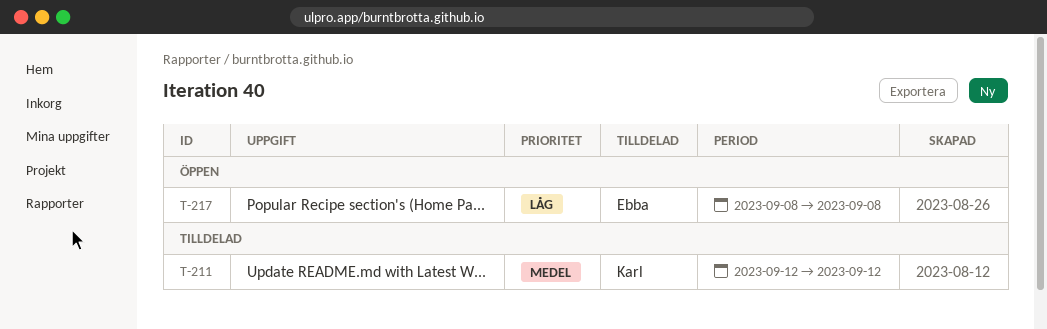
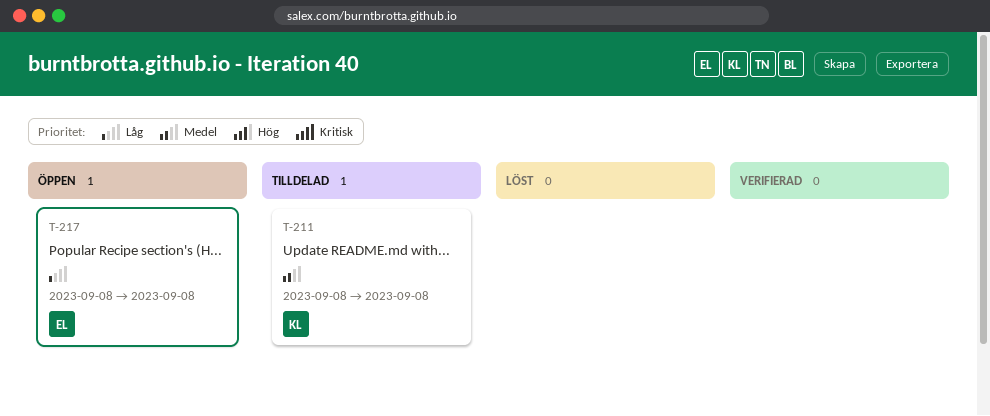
T-211, start: Sep 12 -> Sep 8
T-211, due: Sep 12 -> Sep 8

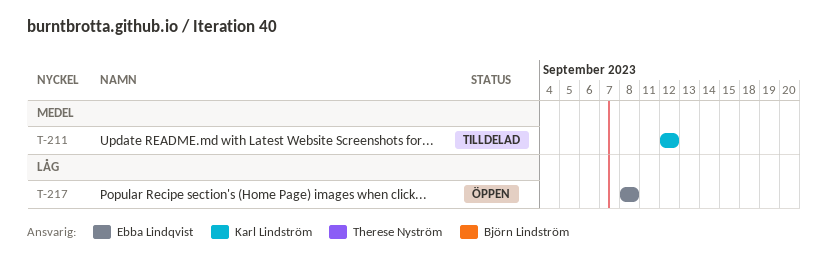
T-211, start: Sep 8 -> Sep 12
T-211, due: Sep 8 -> Sep 12

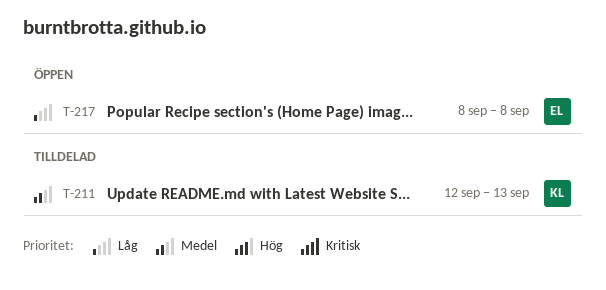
T-211, due: Sep 12 -> Sep 13

